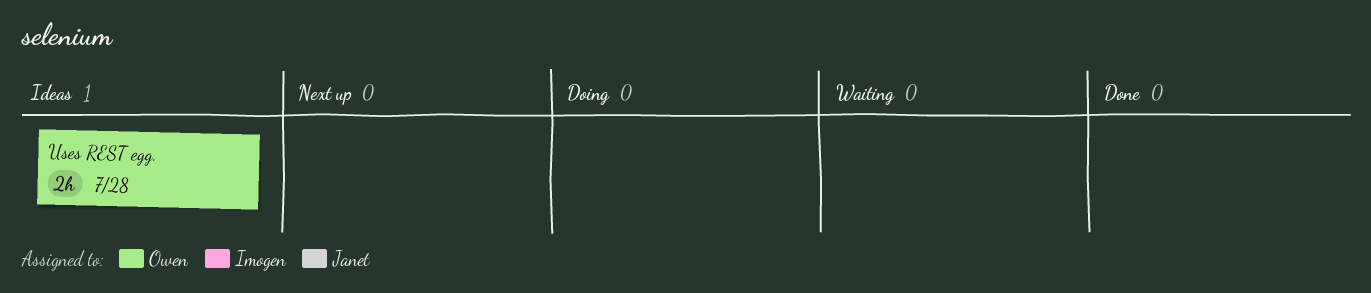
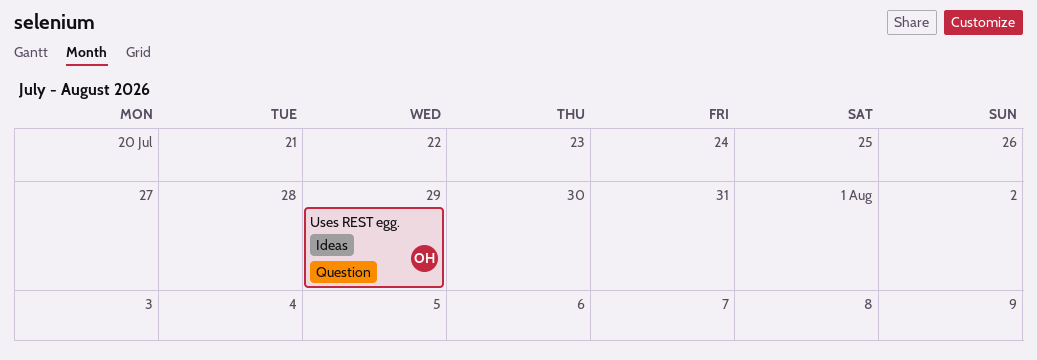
Uses REST egg., due: Jul 28 -> Jul 29

